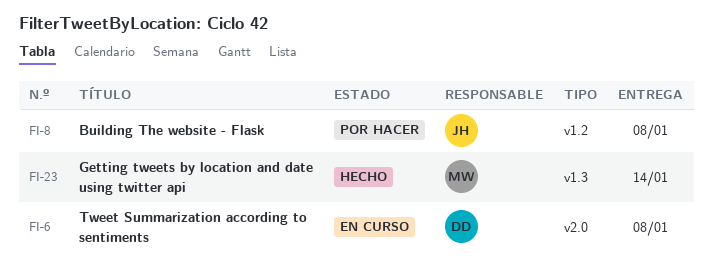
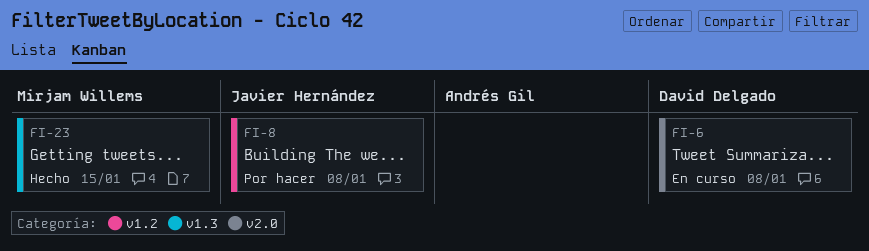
FI-23, due: Jan 14 -> Jan 15

